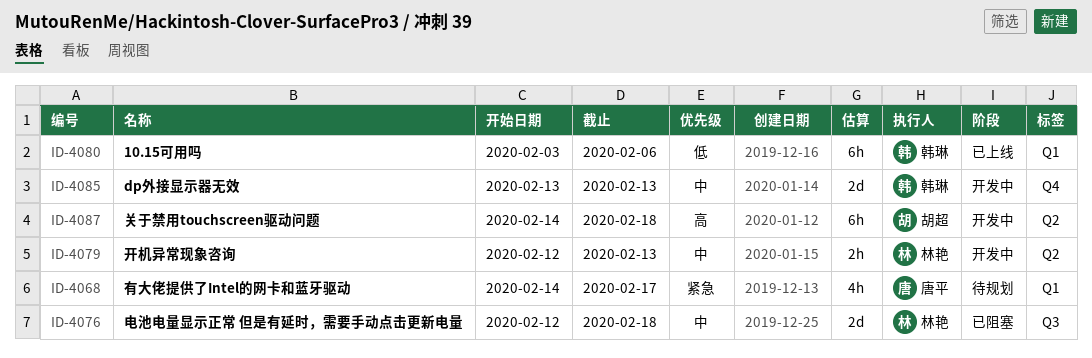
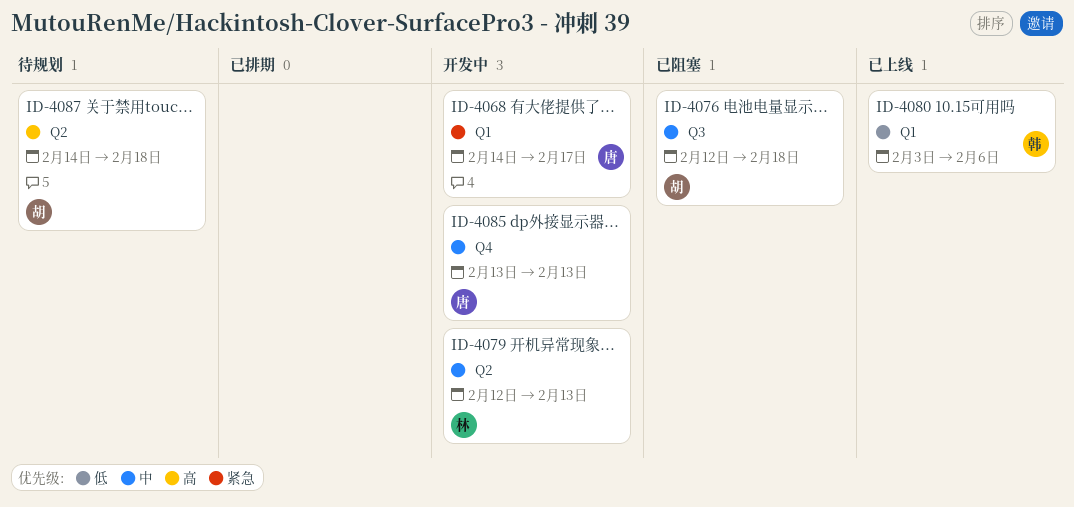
ID-4068, status: 待规划 -> 开发中
ID-4076, owner: 林艳 -> 胡超
ID-4085, owner: 韩琳 -> 唐平
ID-4087, status: 开发中 -> 待规划

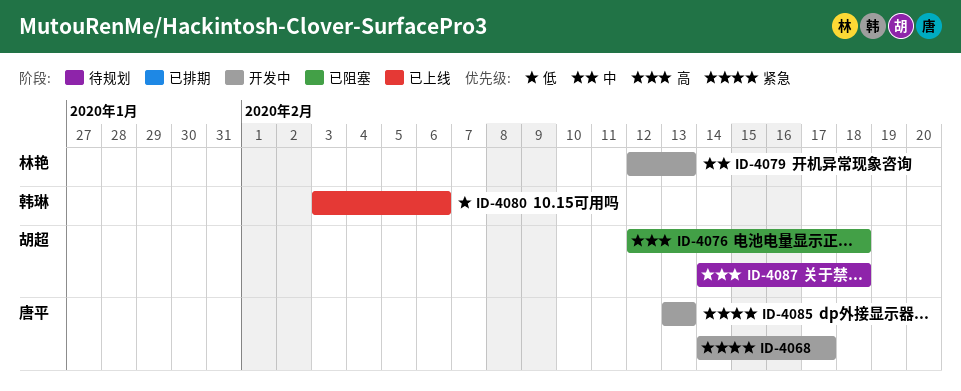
ID-4076, priority: 中 -> 高
ID-4085, priority: 中 -> 紧急

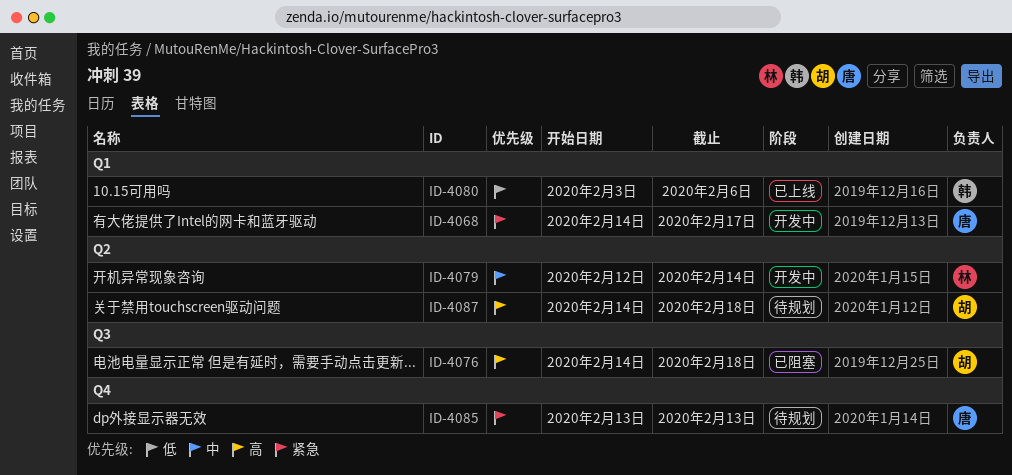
ID-4076, start: Feb 12 -> Feb 14
ID-4079, due: Feb 13 -> Feb 14
ID-4085, status: 开发中 -> 待规划

